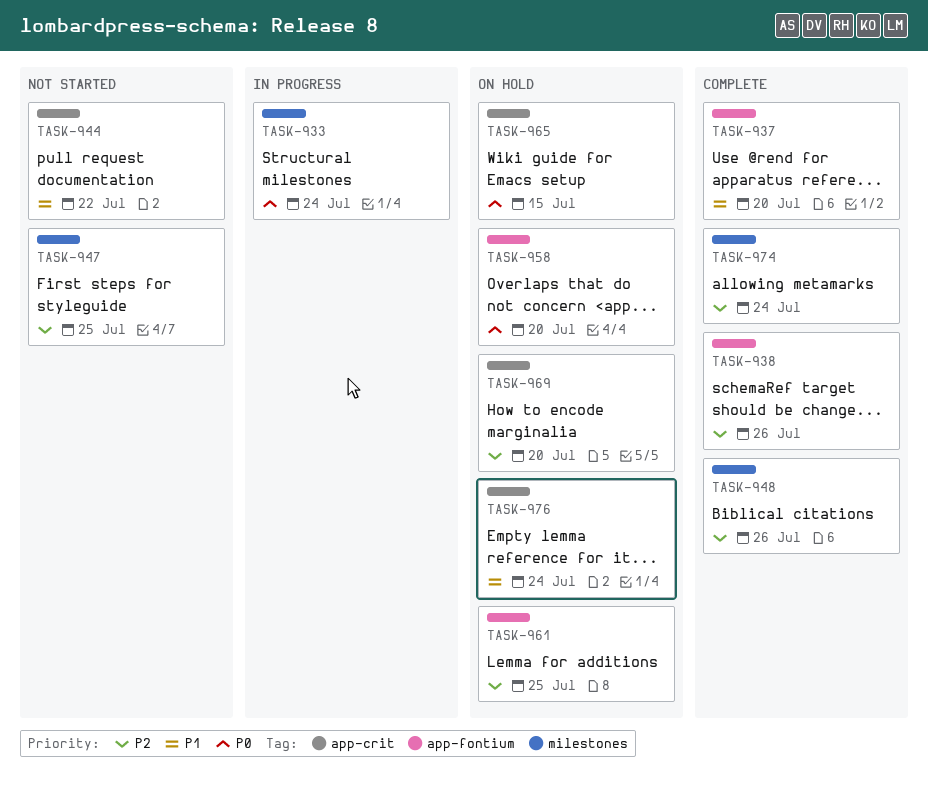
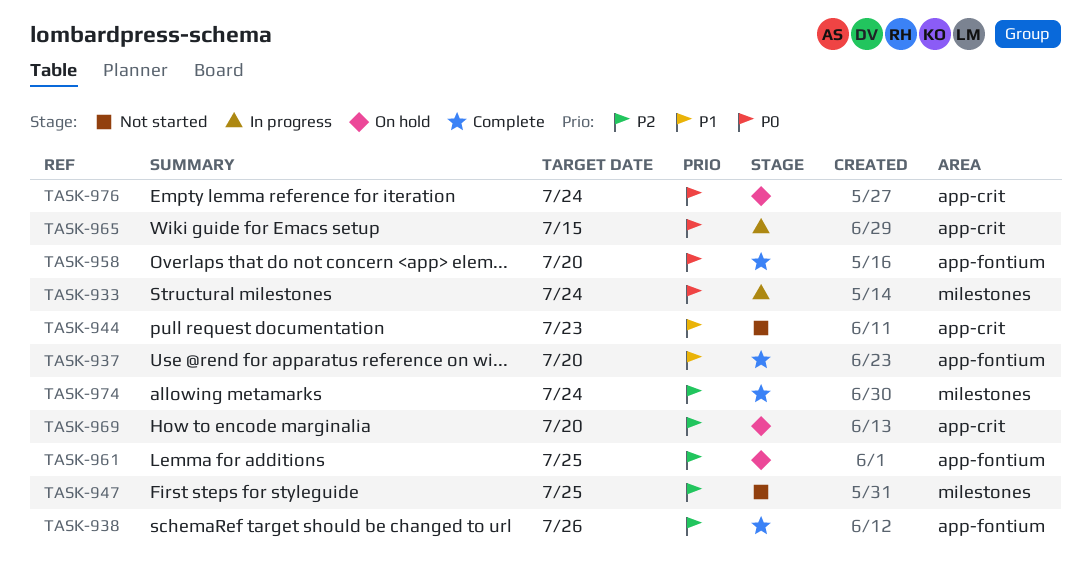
TASK-944, due: Jul 22 -> Jul 23
TASK-948: present -> none
TASK-958, status: On hold -> Complete
TASK-965, status: On hold -> In progress
TASK-976, priority: P1 -> P0

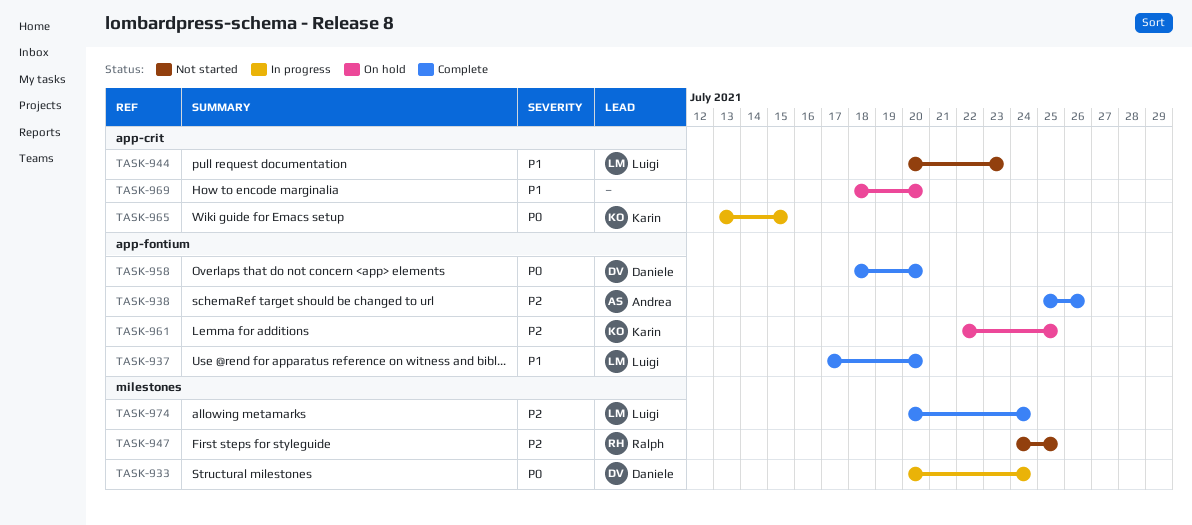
TASK-969, priority: P2 -> P1
TASK-976: present -> none

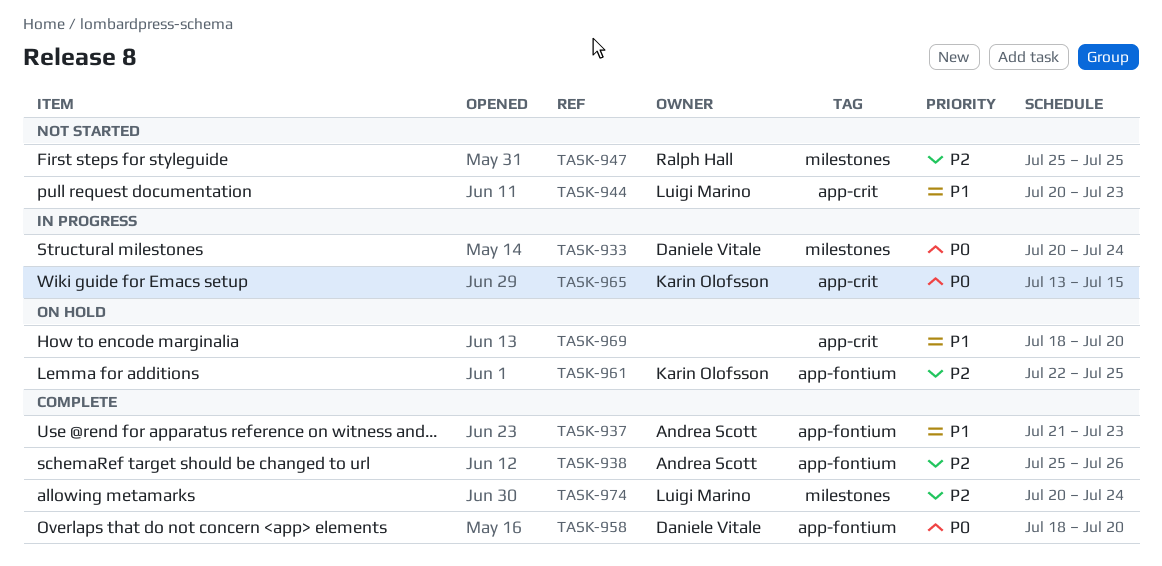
TASK-937, owner: Luigi Marino -> Andrea Scott
TASK-937, start: Jul 17 -> Jul 21
TASK-937, due: Jul 20 -> Jul 23
TASK-947, start: Jul 24 -> Jul 25

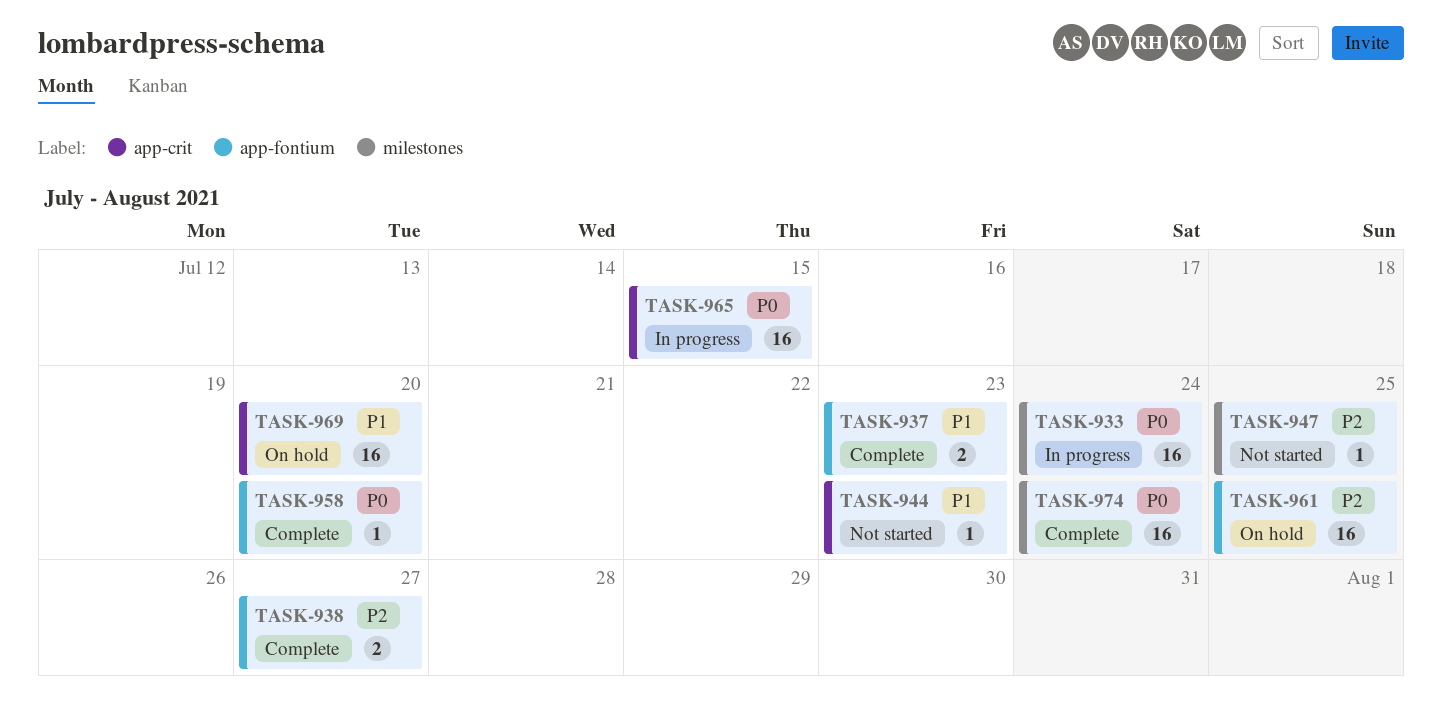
TASK-938, due: Jul 26 -> Jul 27
TASK-974, priority: P2 -> P0

